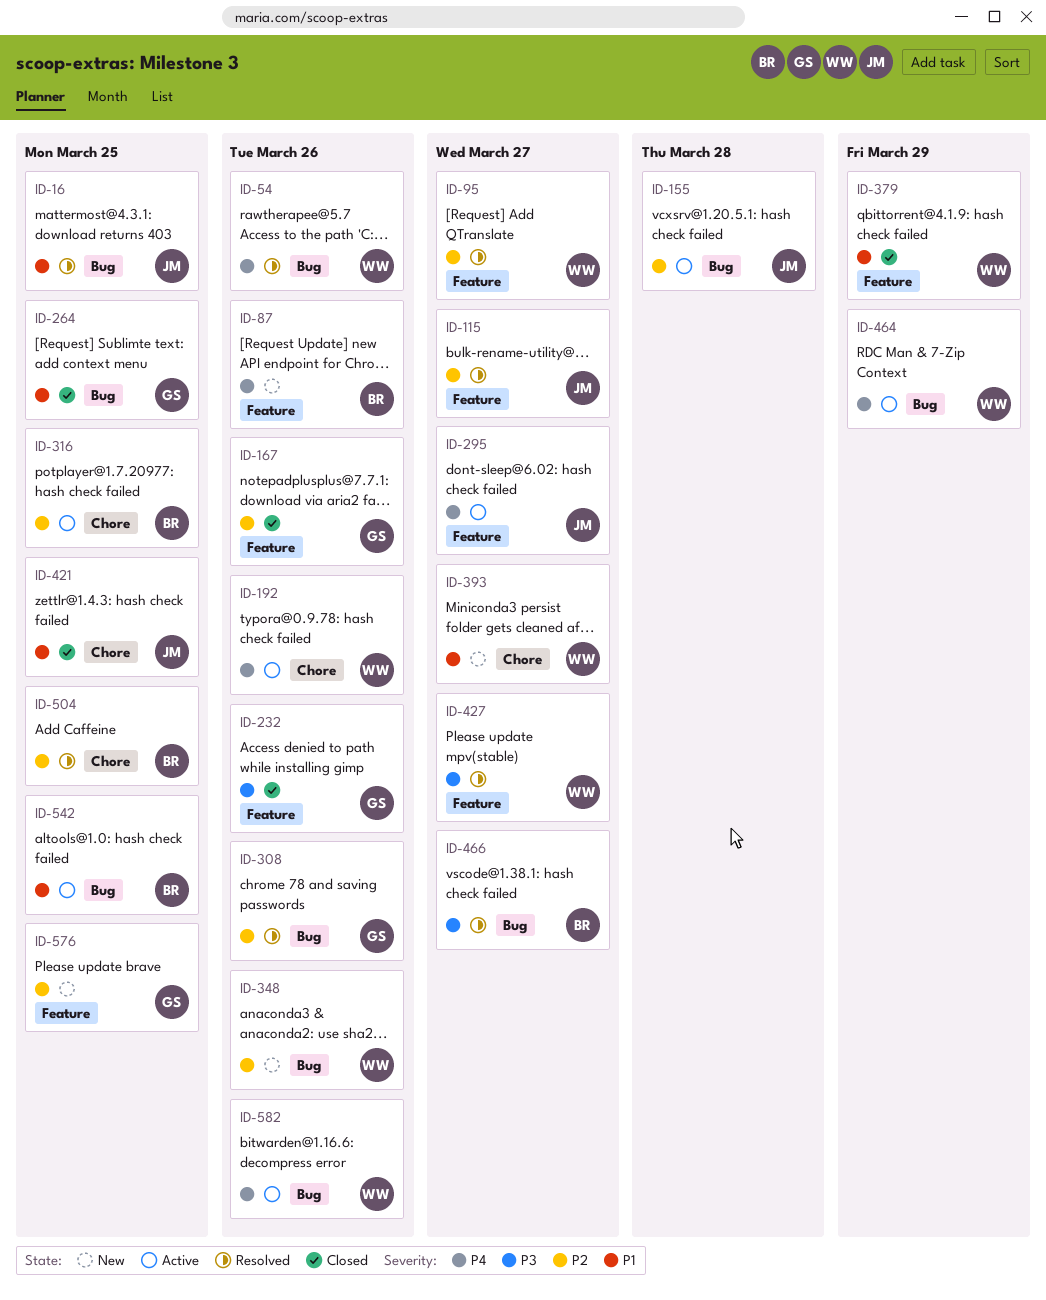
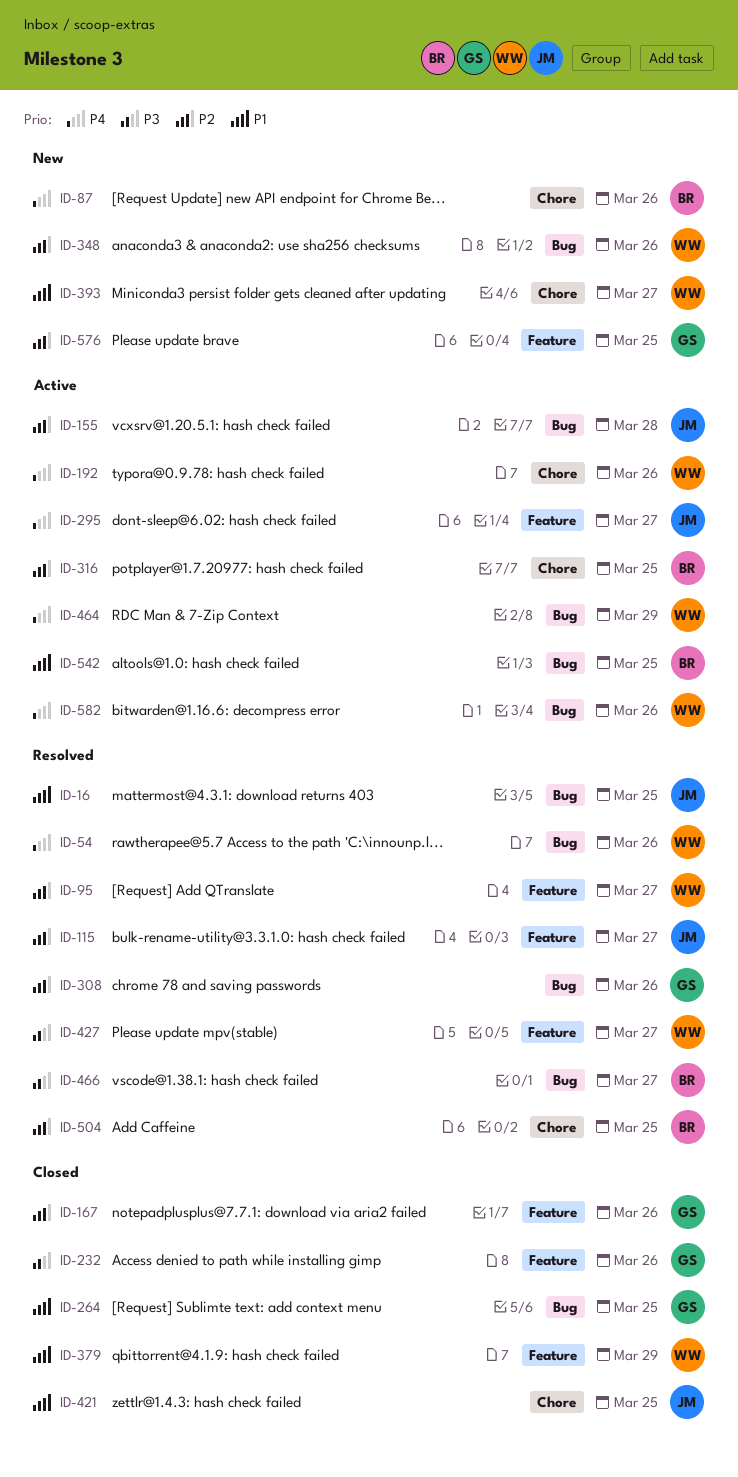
ID-87, label: Feature -> Chore

